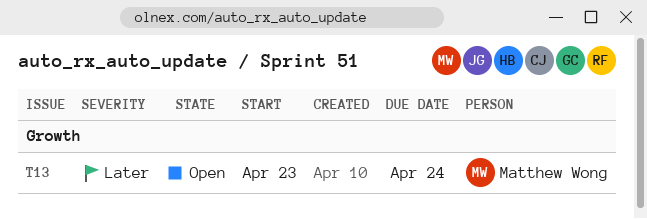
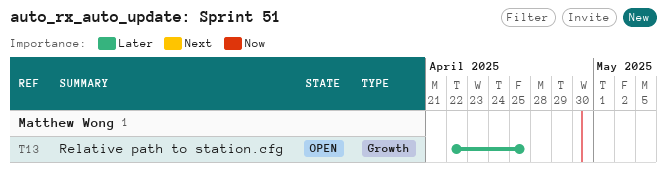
T13, start: Apr 23 -> Apr 22
T13, due: Apr 24 -> Apr 25

